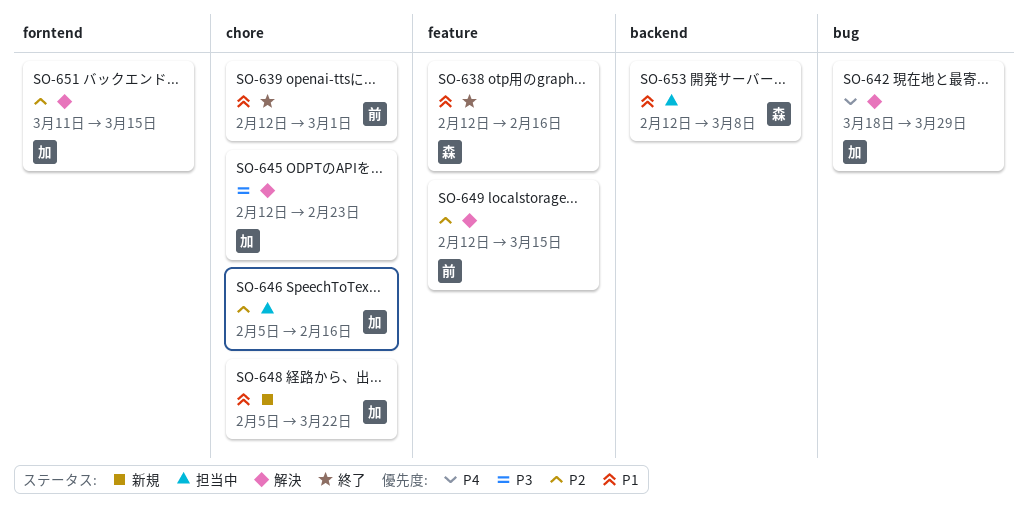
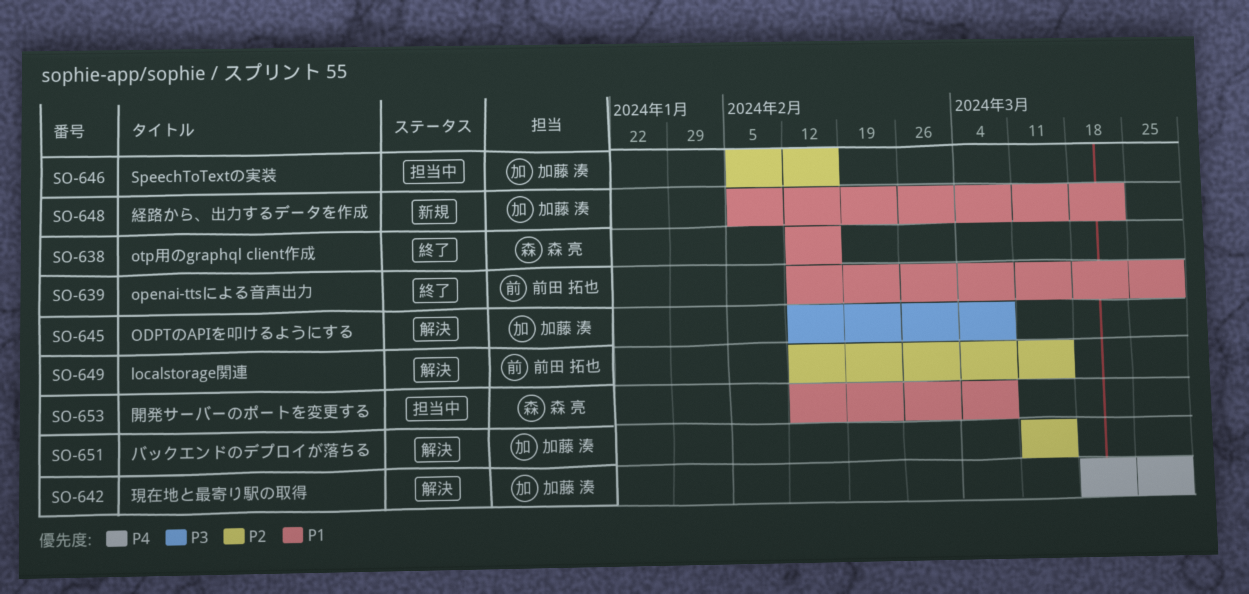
SO-639, due: Mar 1 -> Mar 29
SO-645, due: Feb 23 -> Mar 8

